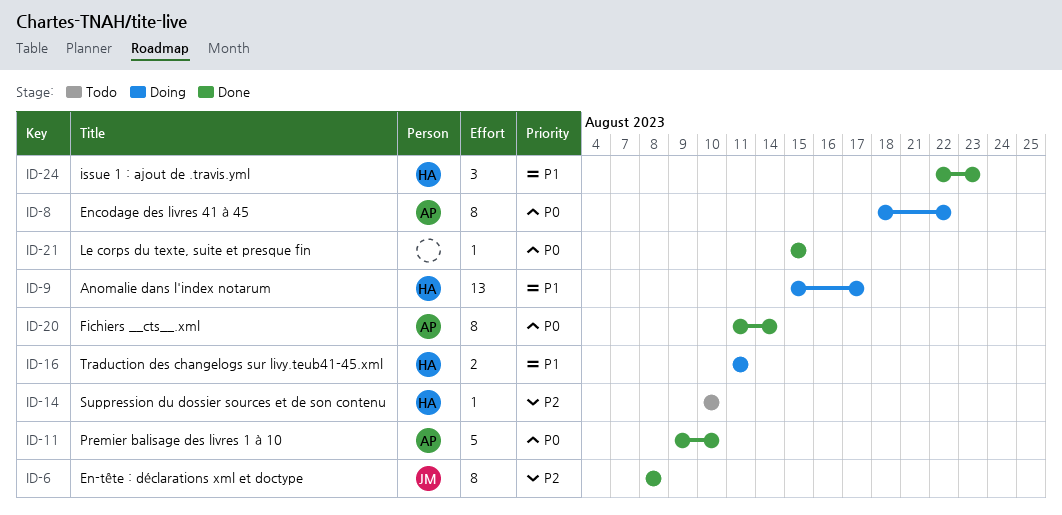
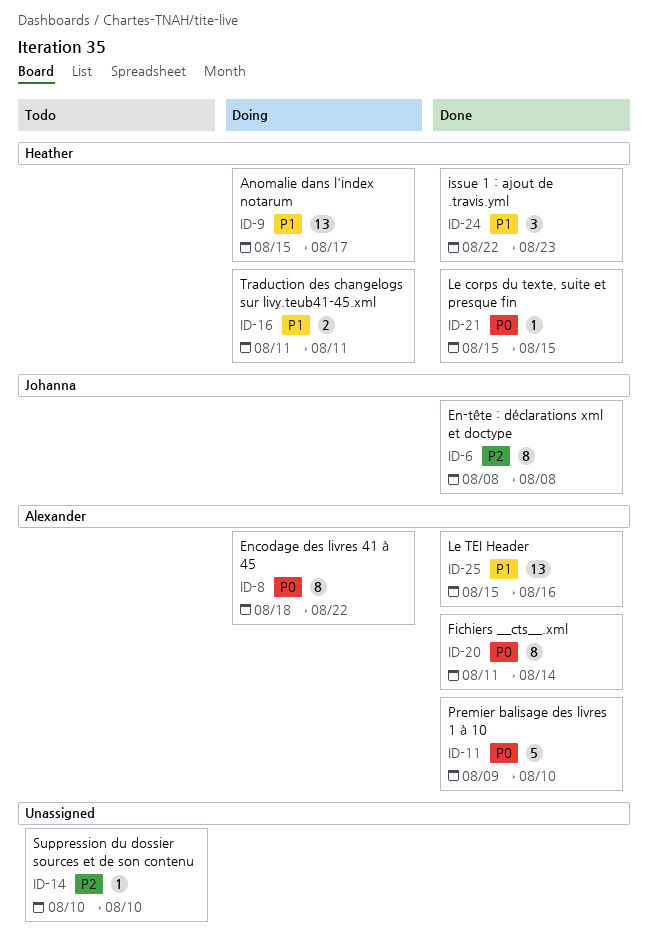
ID-14, owner: Heather -> none
ID-21, owner: none -> Heather
ID-25: none -> present

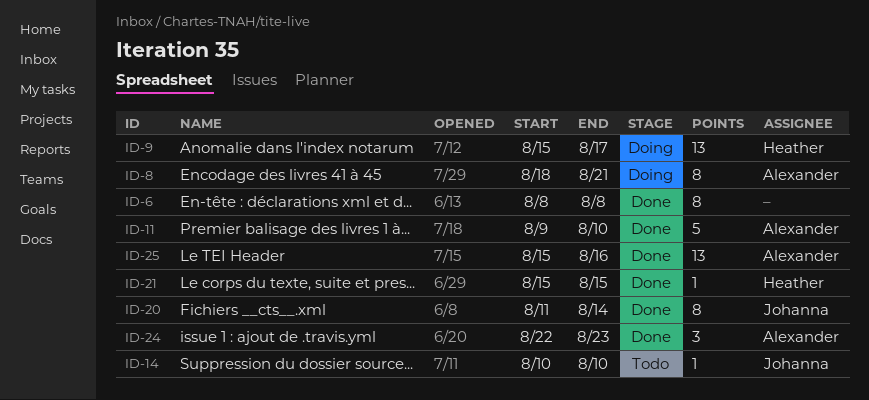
ID-6, owner: Johanna -> none
ID-8, due: Aug 22 -> Aug 21
ID-14, owner: none -> Johanna
ID-16: present -> none
ID-20, owner: Alexander -> Johanna
ID-24, owner: Heather -> Alexander

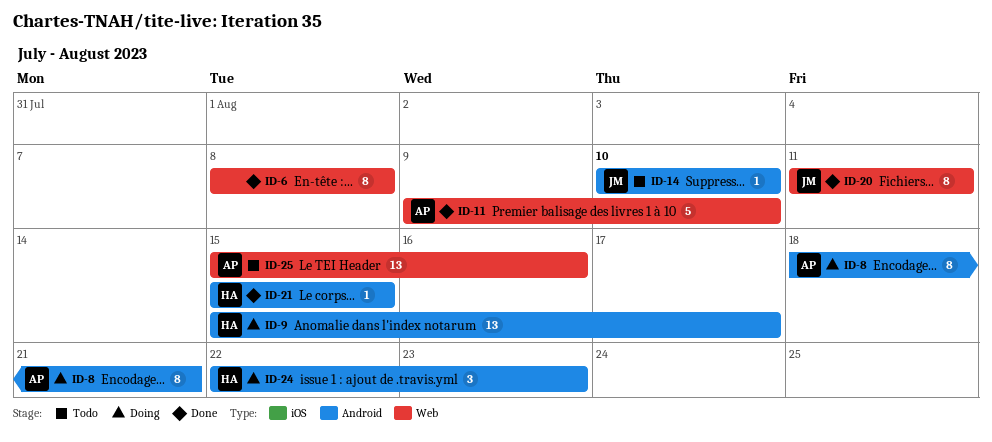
ID-20, due: Aug 14 -> Aug 11
ID-24, status: Done -> Doing
ID-24, owner: Alexander -> Heather
ID-25, status: Done -> Todo

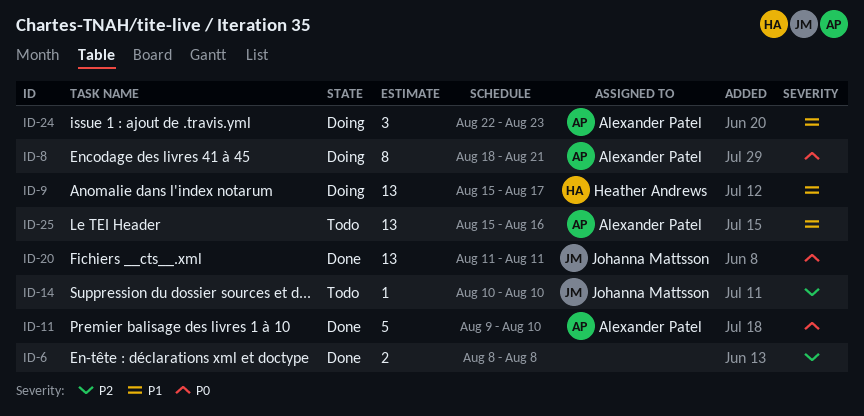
ID-6, estimate: 8 -> 2
ID-20, estimate: 8 -> 13
ID-21: present -> none
ID-24, owner: Heather Andrews -> Alexander Patel

